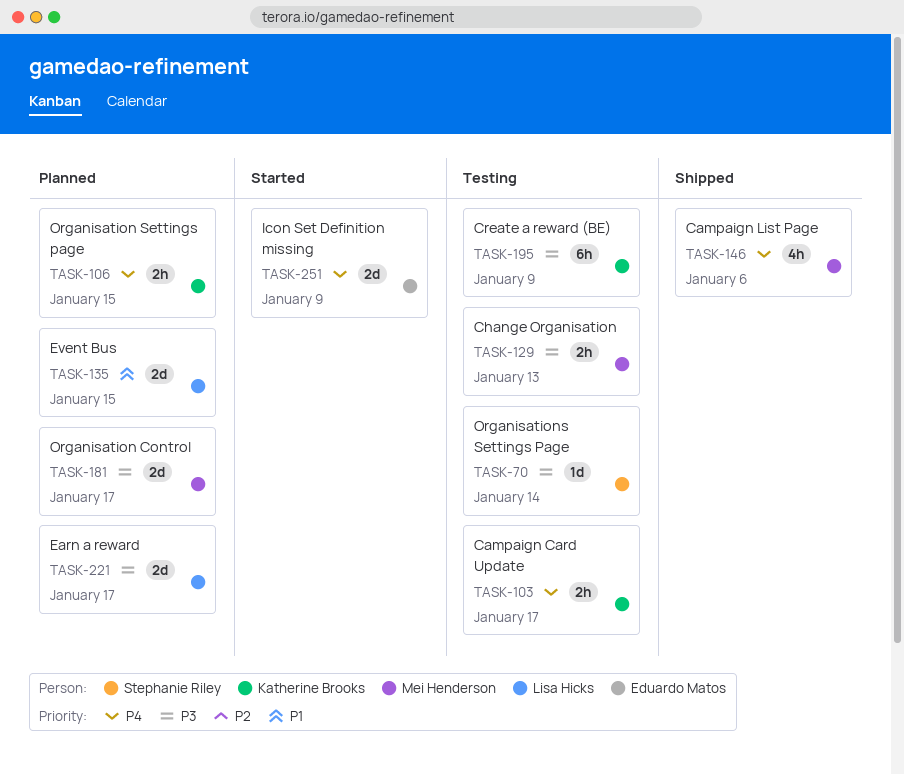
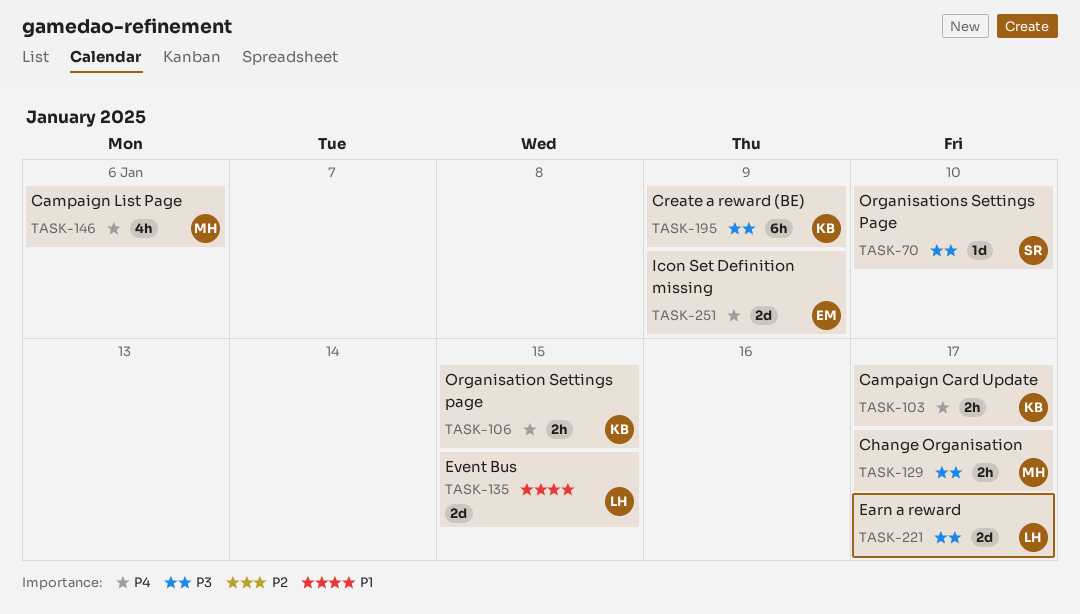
TASK-70, due: Jan 14 -> Jan 10
TASK-129, due: Jan 13 -> Jan 17
TASK-181: present -> none

